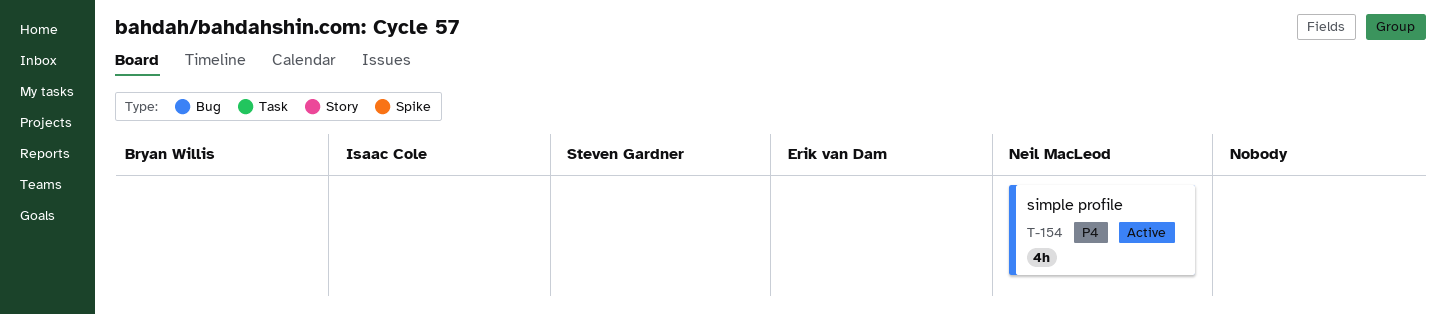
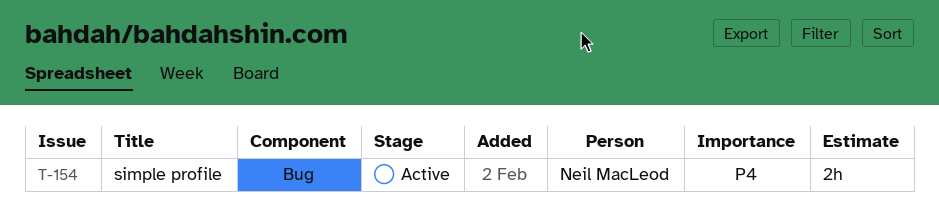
T-154, estimate: 4h -> 2h

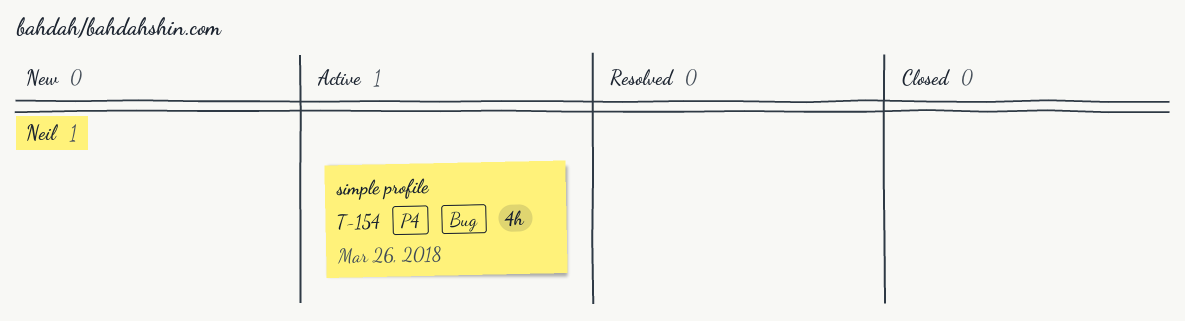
T-154, estimate: 2h -> 4h

